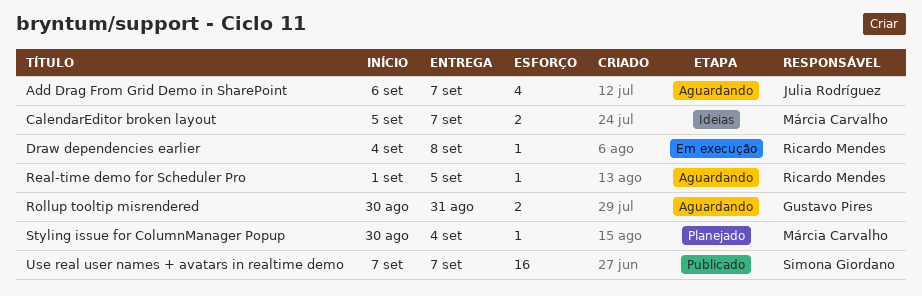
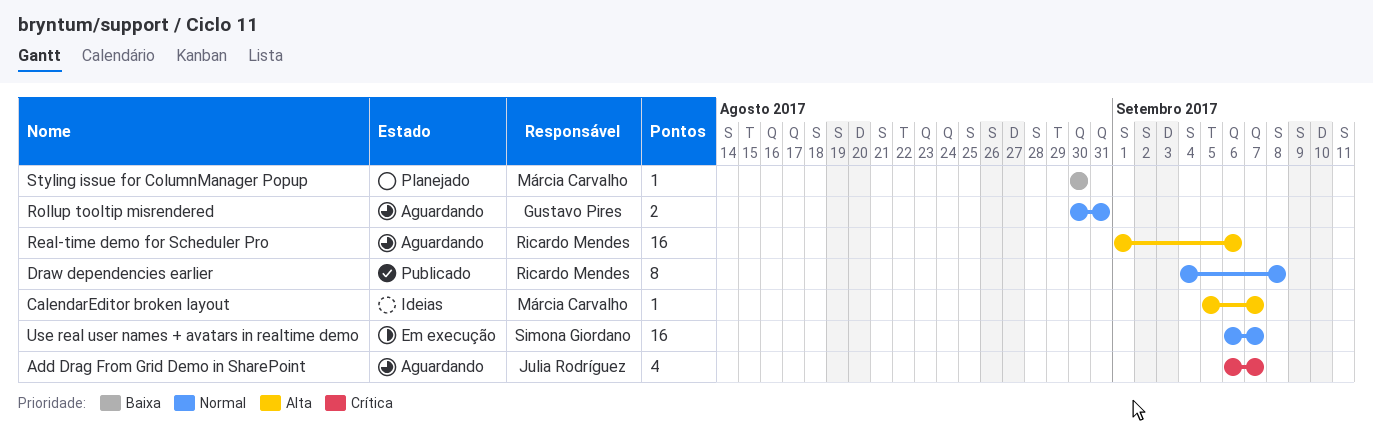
CalendarEditor broken layout, estimate: 2 -> 1
Draw dependencies earlier, status: Em execução -> Publicado
Draw dependencies earlier, estimate: 1 -> 8
Real-time demo for Scheduler Pro, estimate: 1 -> 16
Real-time demo for Scheduler Pro, due: Sep 5 -> Sep 6
Styling issue for ColumnManager Popup, due: Sep 4 -> Aug 30
Use real user names + avatars in realtime demo, status: Publicado -> Em execução
Use real user names + avatars in realtime demo, start: Sep 7 -> Sep 6

